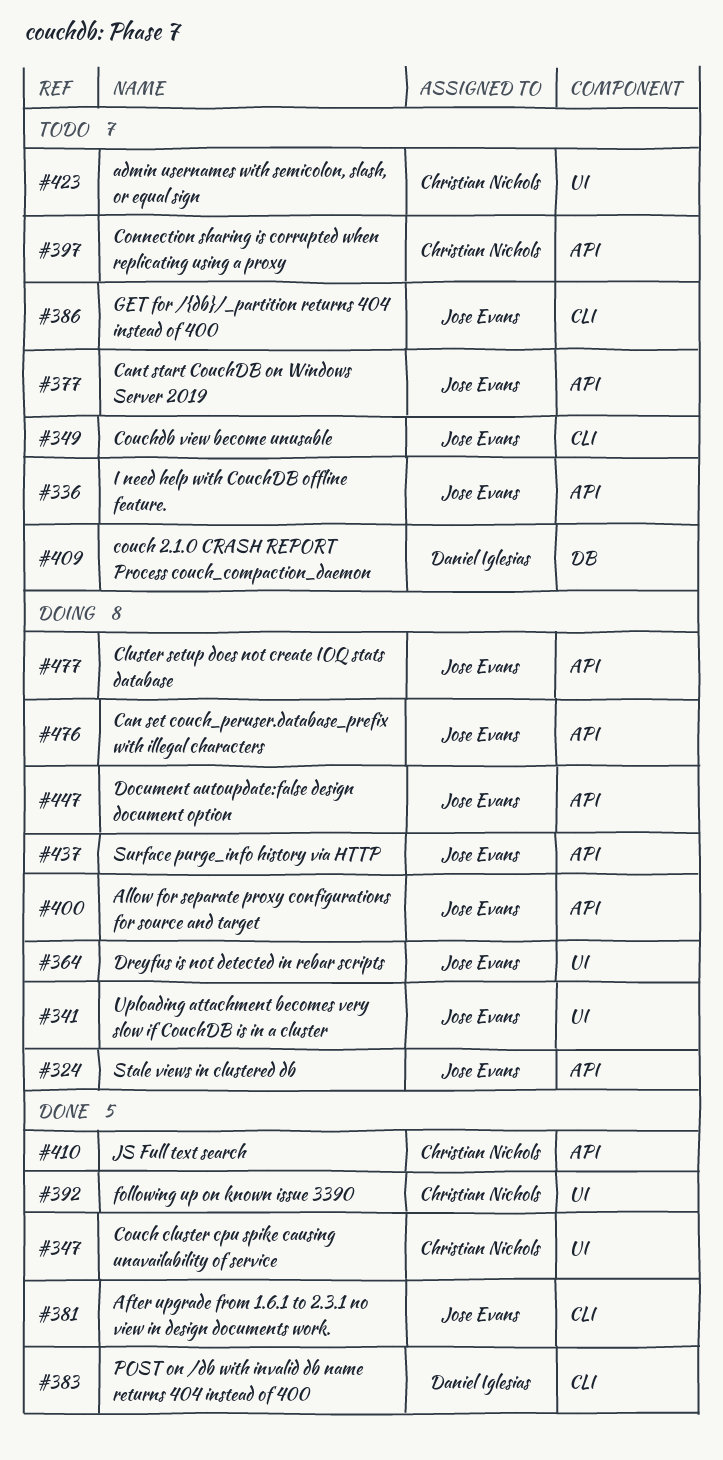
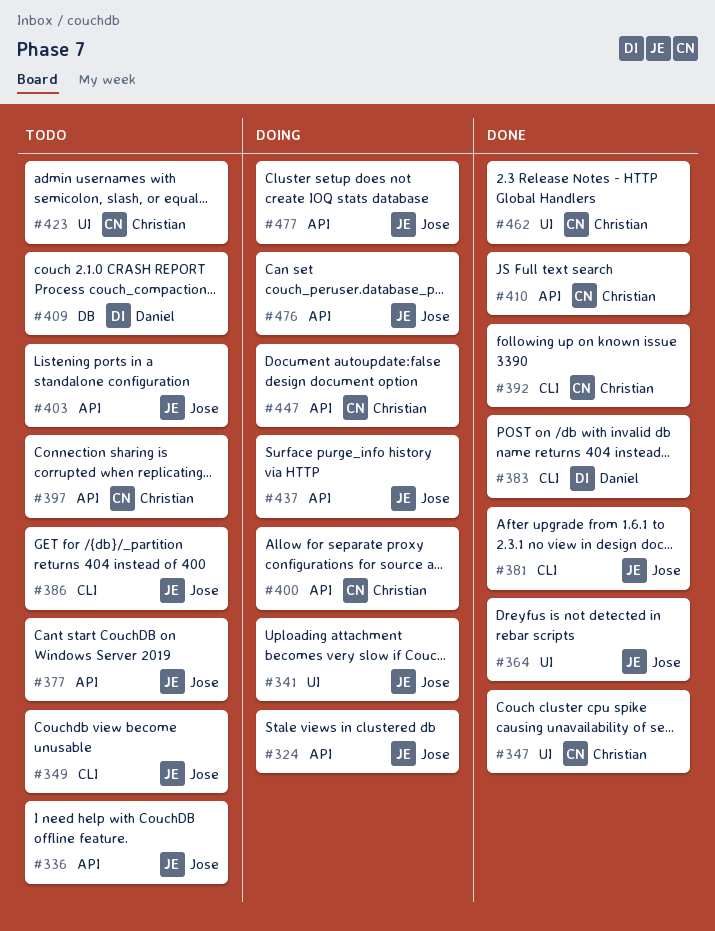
#364, status: Doing -> Done
#392, label: UI -> CLI
#400, owner: Jose Evans -> Christian Nichols
#403: none -> present
#447, owner: Jose Evans -> Christian Nichols
#462: none -> present

